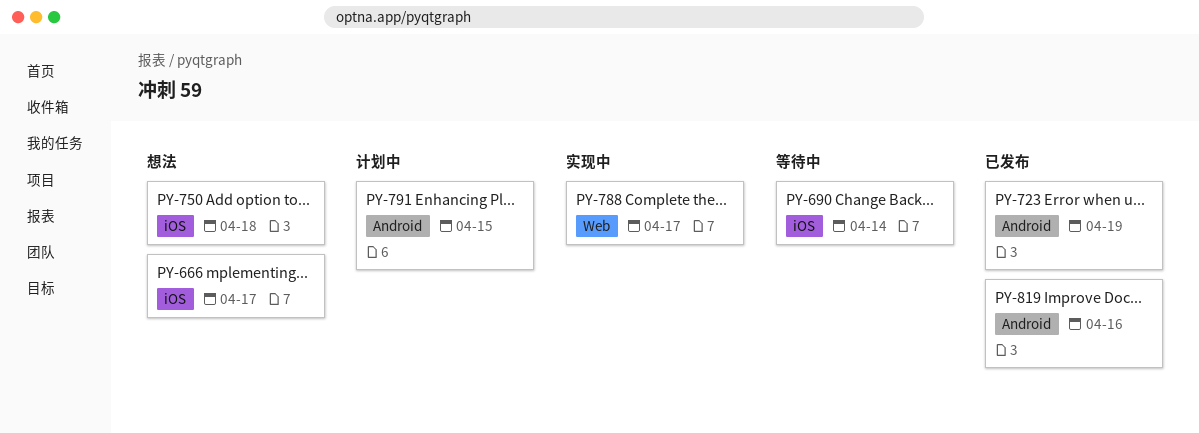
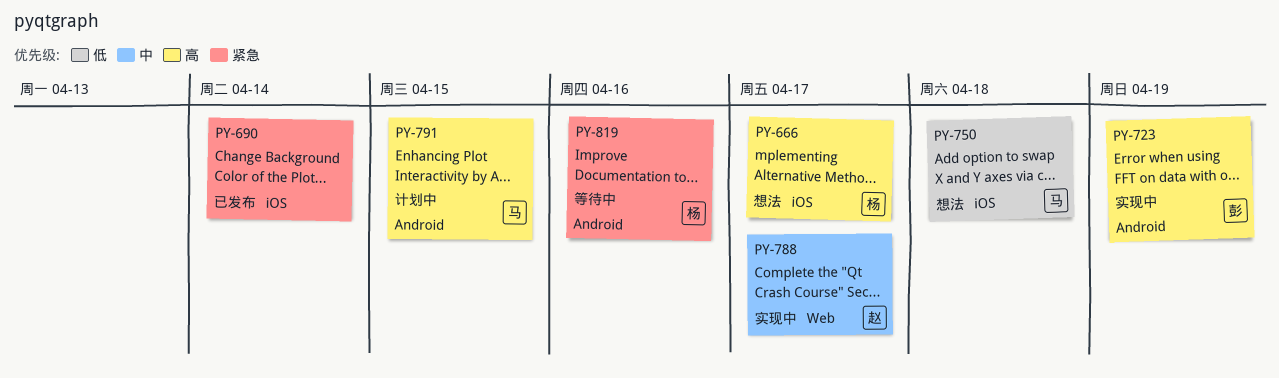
PY-690, status: 等待中 -> 已发布
PY-723, status: 已发布 -> 实现中
PY-819, status: 已发布 -> 等待中

